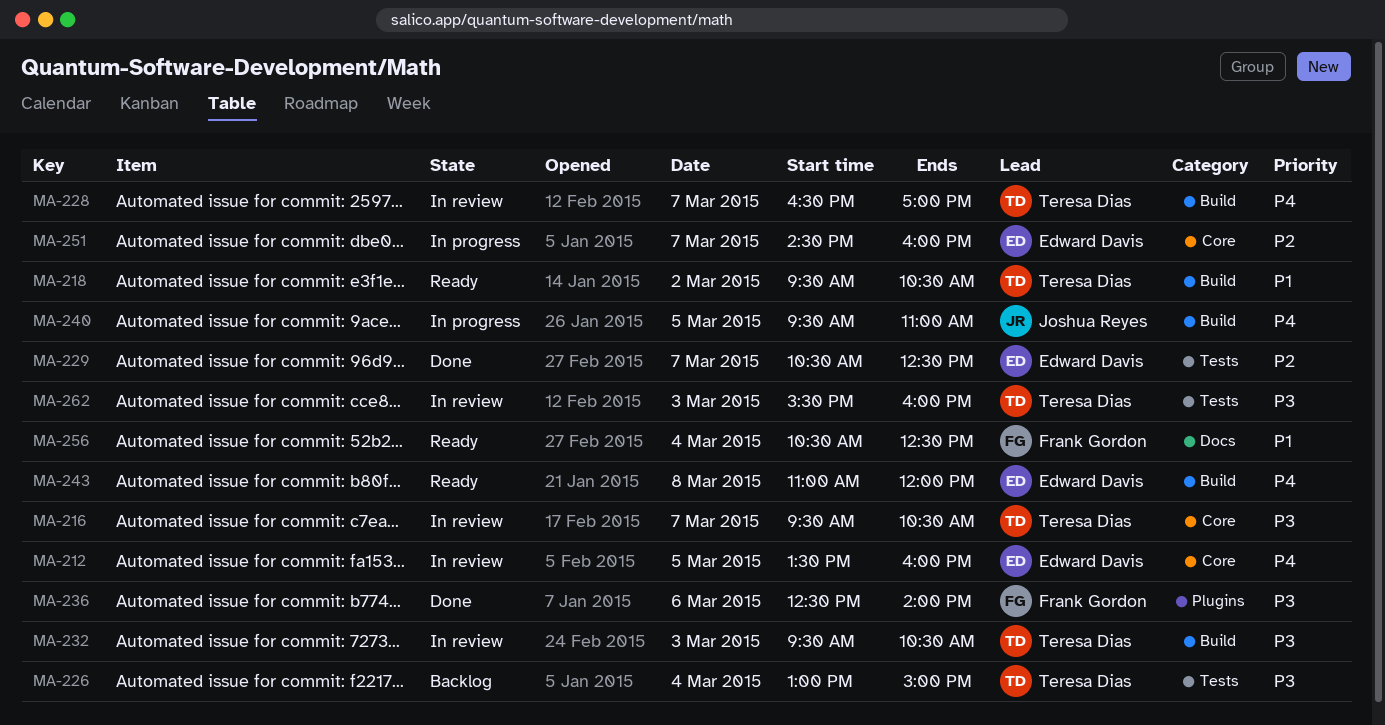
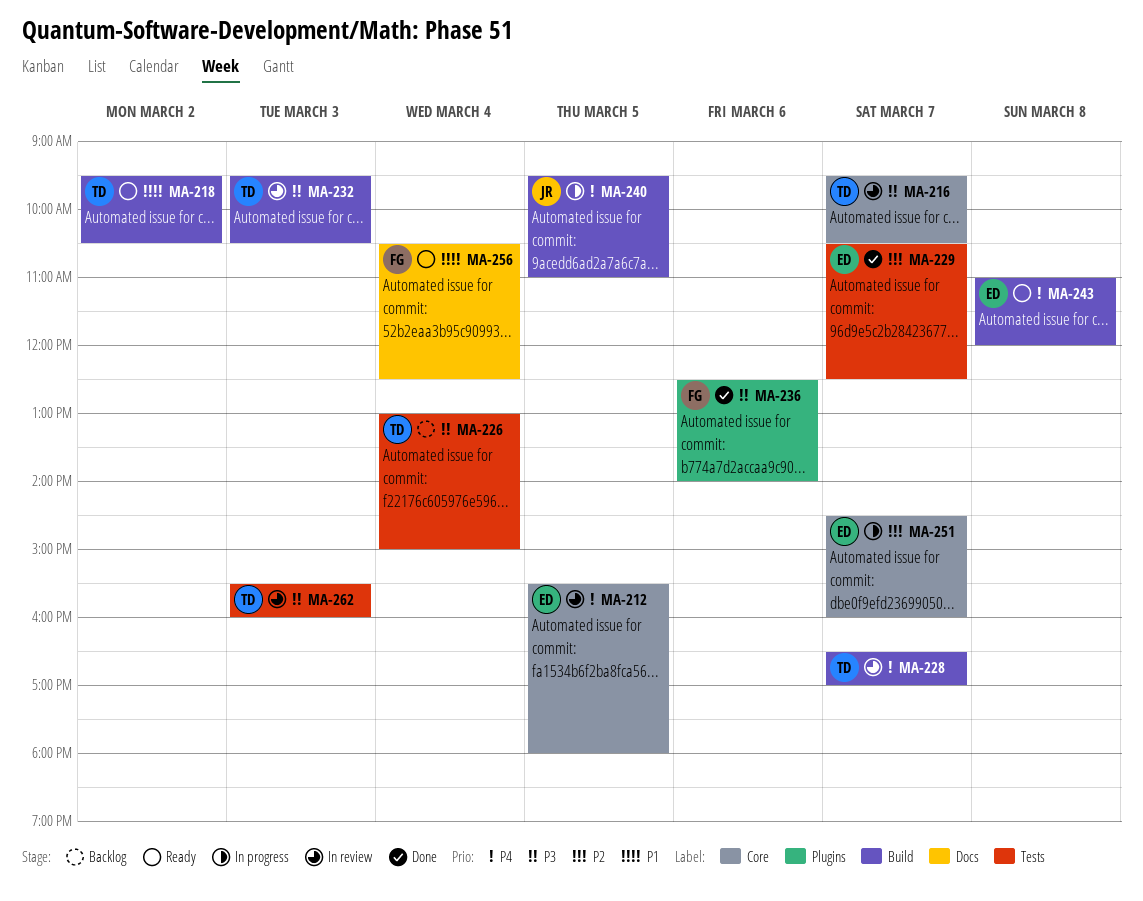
MA-212, begins: 13:30 -> 15:30
MA-212, ends: 16:00 -> 18:00

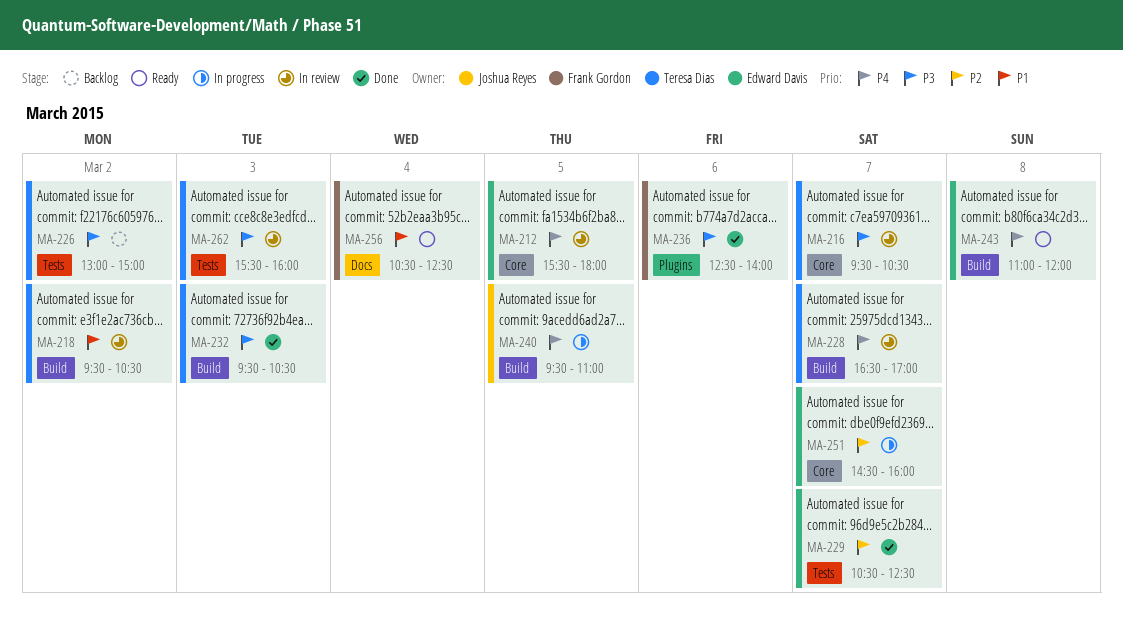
MA-218, status: Ready -> In review
MA-226, day: Mar 4 -> Mar 2
MA-232, status: In review -> Done

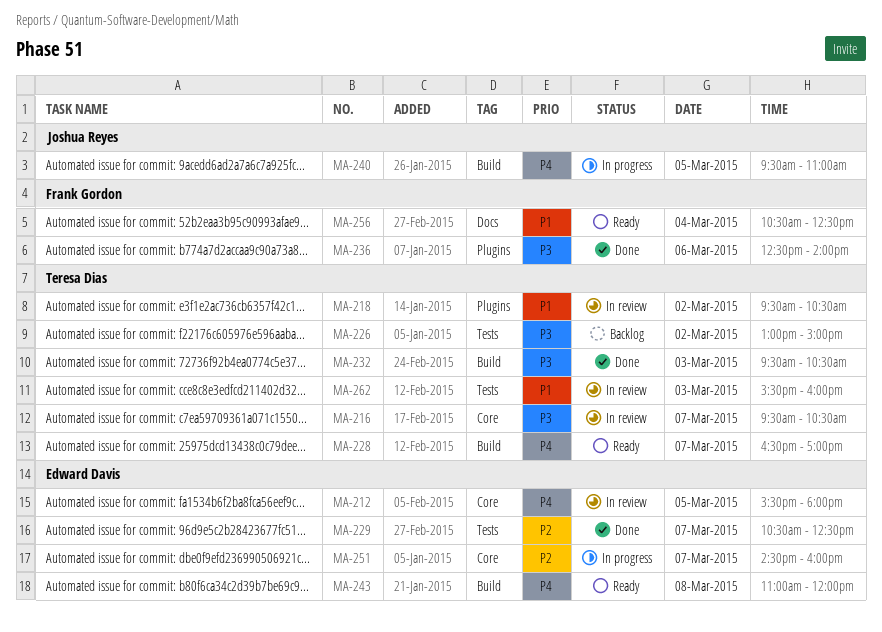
MA-218, label: Build -> Plugins
MA-228, status: In review -> Ready
MA-262, priority: P3 -> P1

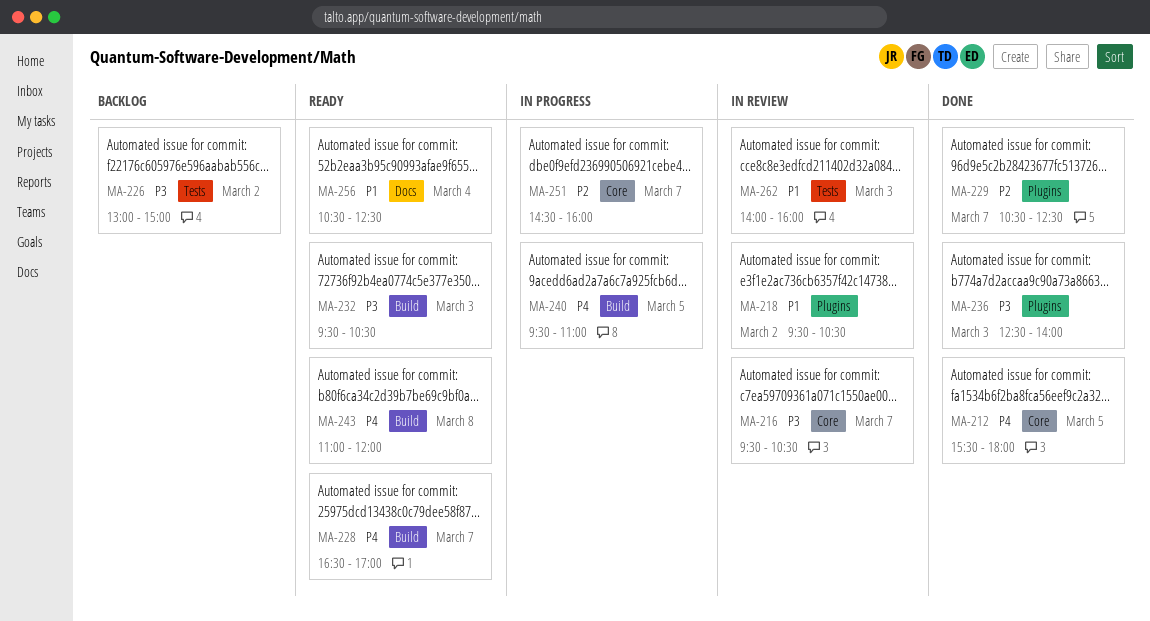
MA-212, status: In review -> Done
MA-229, label: Tests -> Plugins
MA-232, status: Done -> Ready
MA-236, day: Mar 6 -> Mar 3
MA-262, begins: 15:30 -> 14:00

